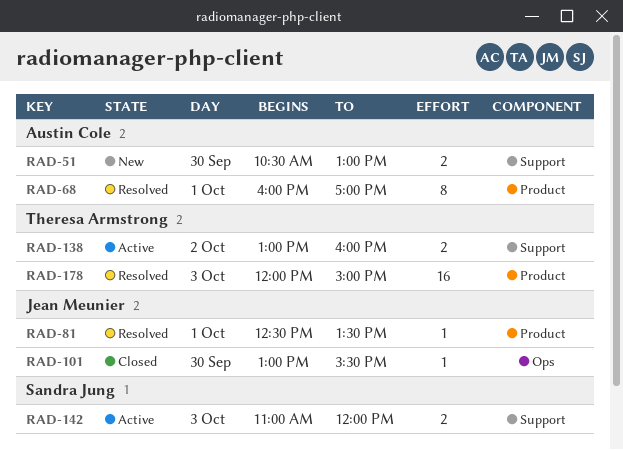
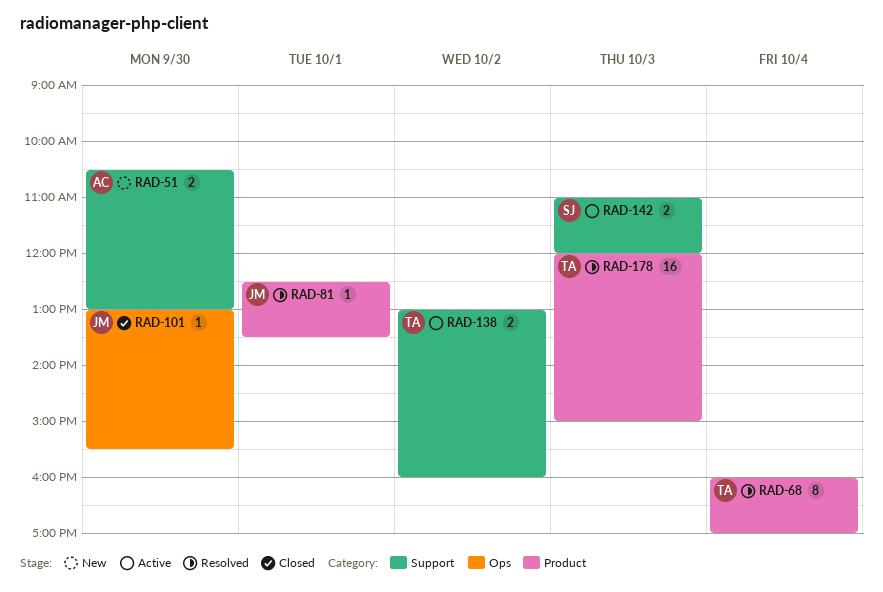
RAD-68, owner: Austin Cole -> Theresa Armstrong
RAD-68, day: Oct 1 -> Oct 4

